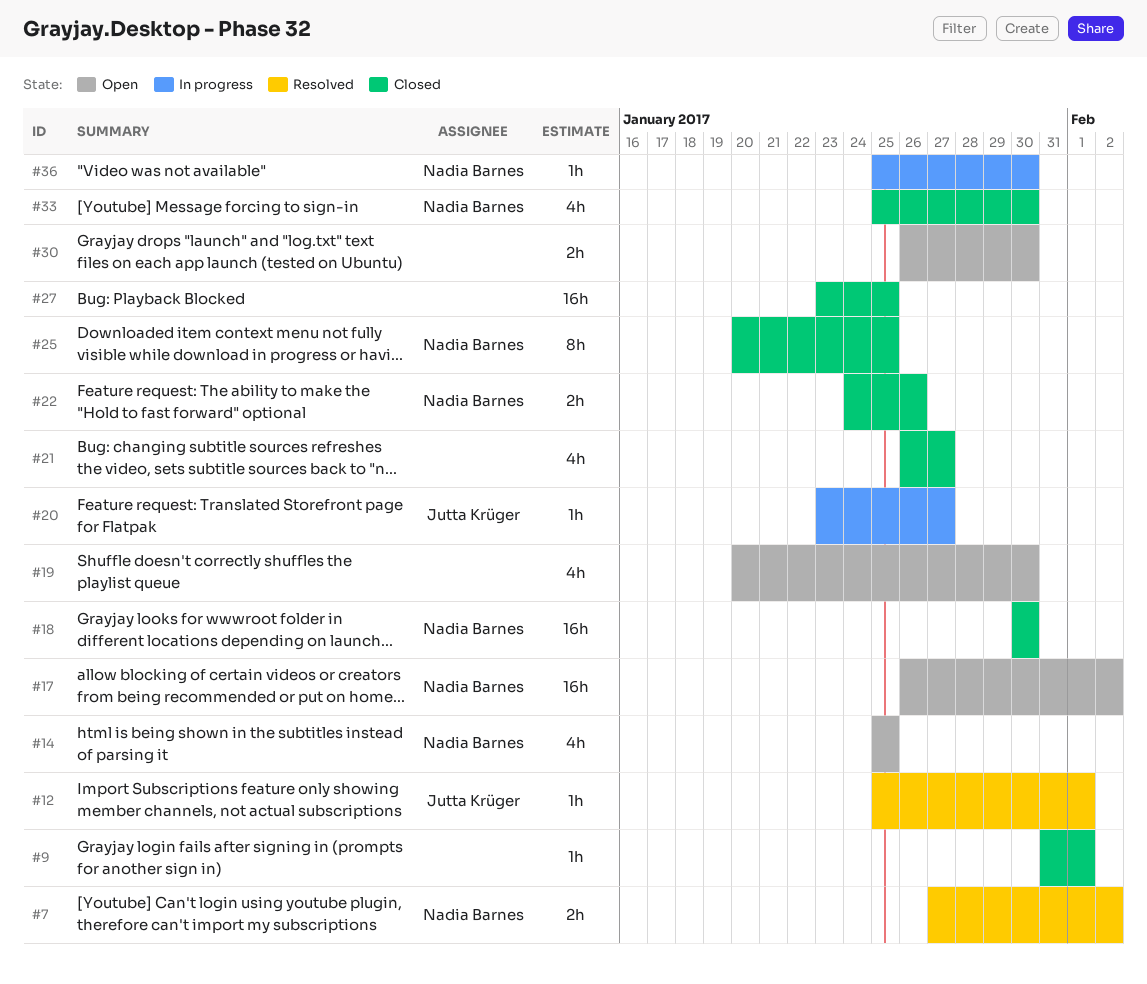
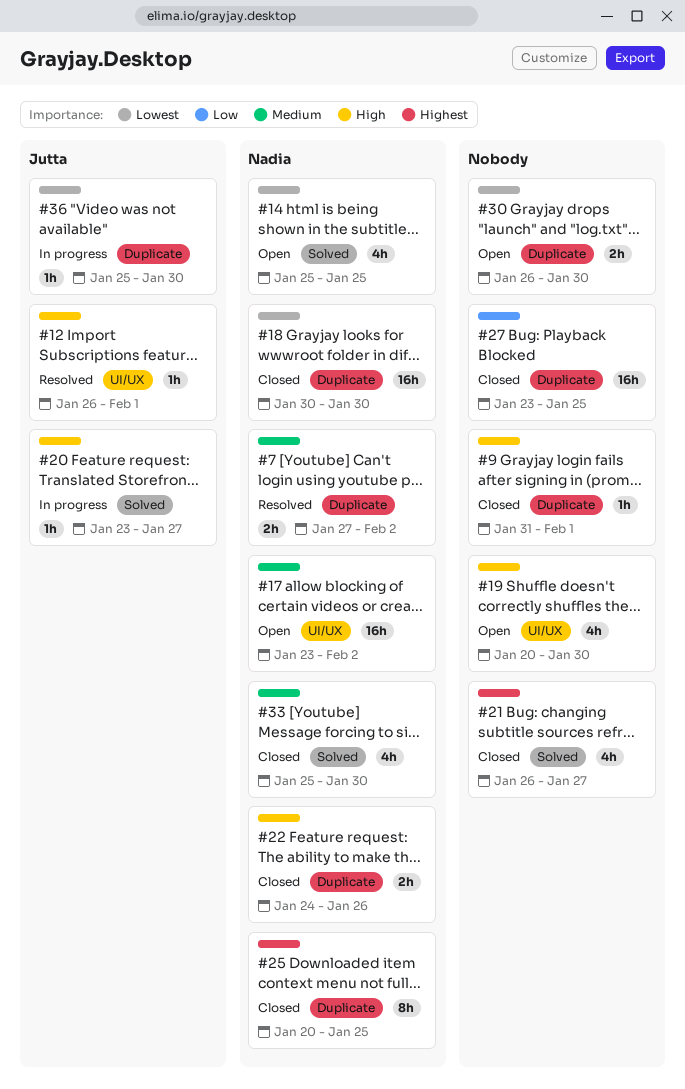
#12, start: Jan 25 -> Jan 26
#17, start: Jan 26 -> Jan 23
#36, owner: Nadia Barnes -> Jutta Krüger

